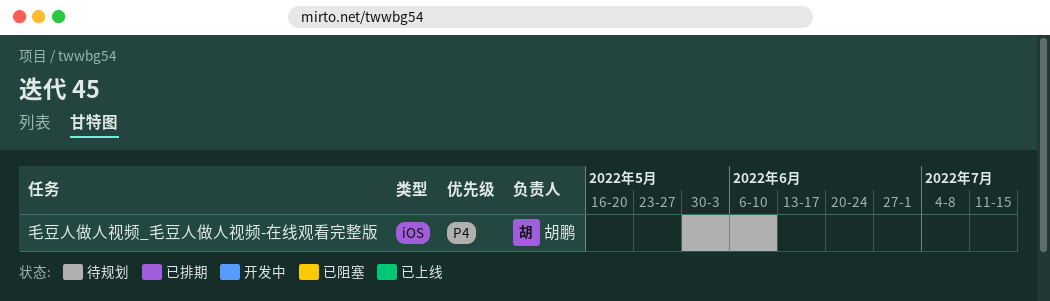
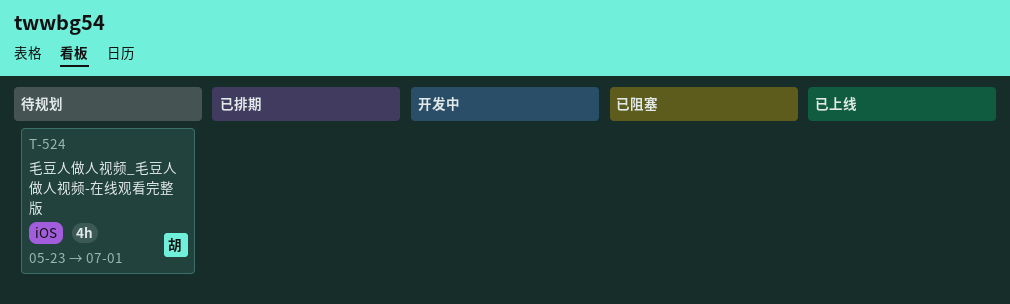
毛豆人做人视频_毛豆人做人视频-在线观看完整版, start: May 30 -> May 23
毛豆人做人视频_毛豆人做人视频-在线观看完整版, due: Jun 10 -> Jul 1

